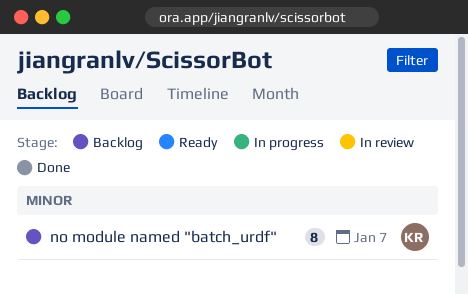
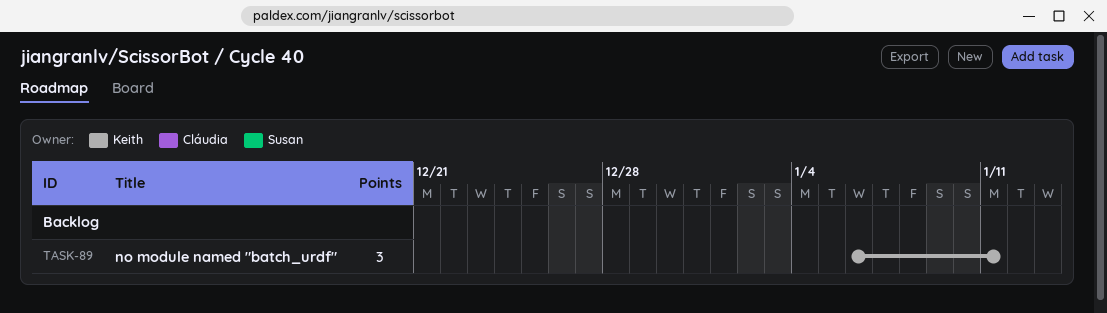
no module named "batch_urdf", estimate: 8 -> 3
no module named "batch_urdf", due: Jan 7 -> Jan 11

